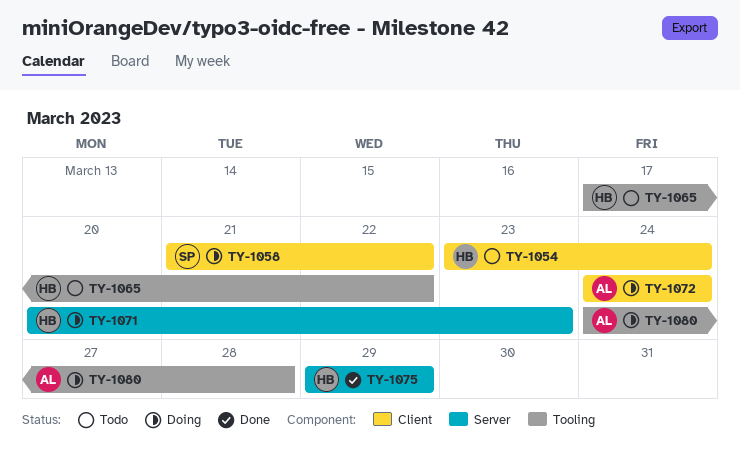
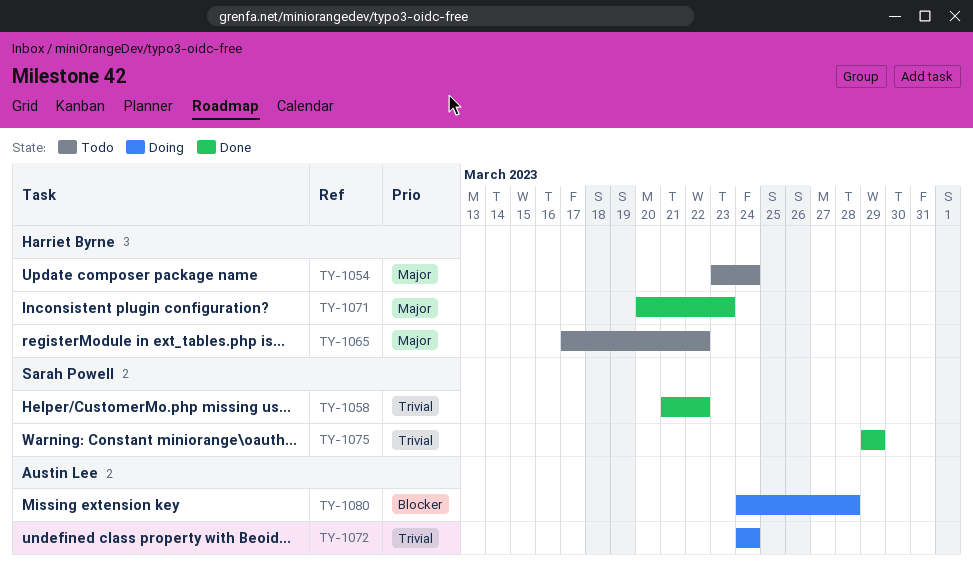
TY-1058, status: Doing -> Done
TY-1071, status: Doing -> Done
TY-1075, owner: Harriet Byrne -> Sarah Powell

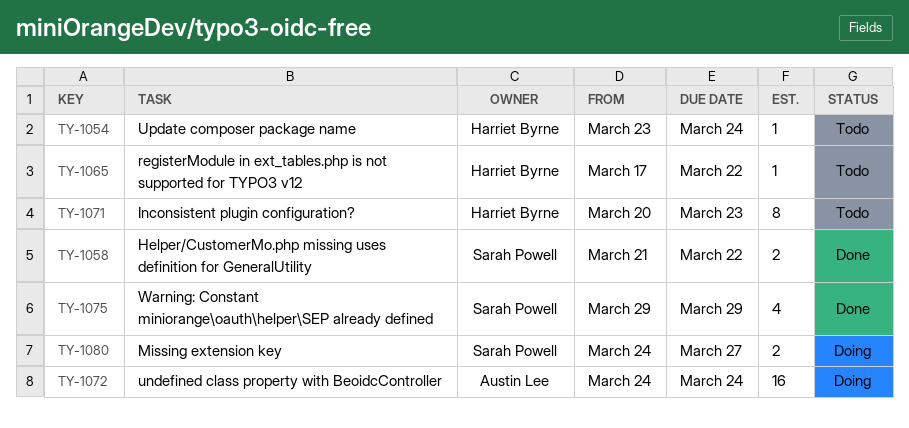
TY-1071, status: Done -> Todo
TY-1080, owner: Austin Lee -> Sarah Powell
TY-1080, due: Mar 28 -> Mar 27

